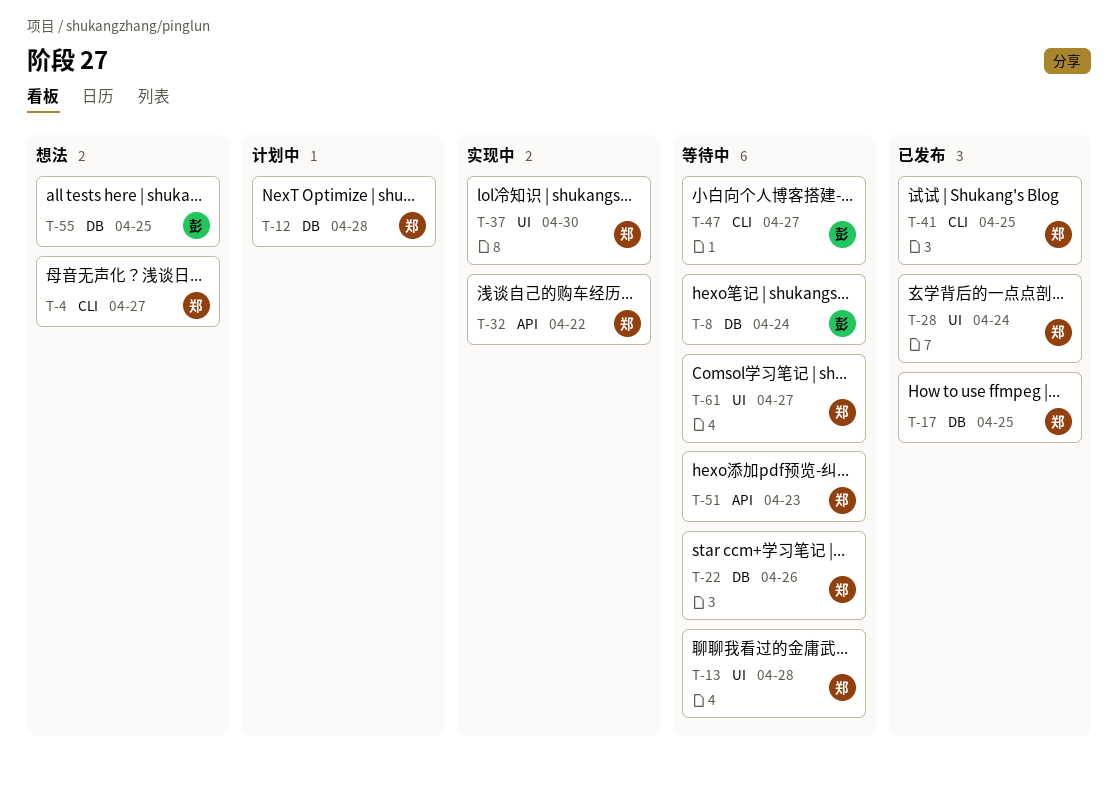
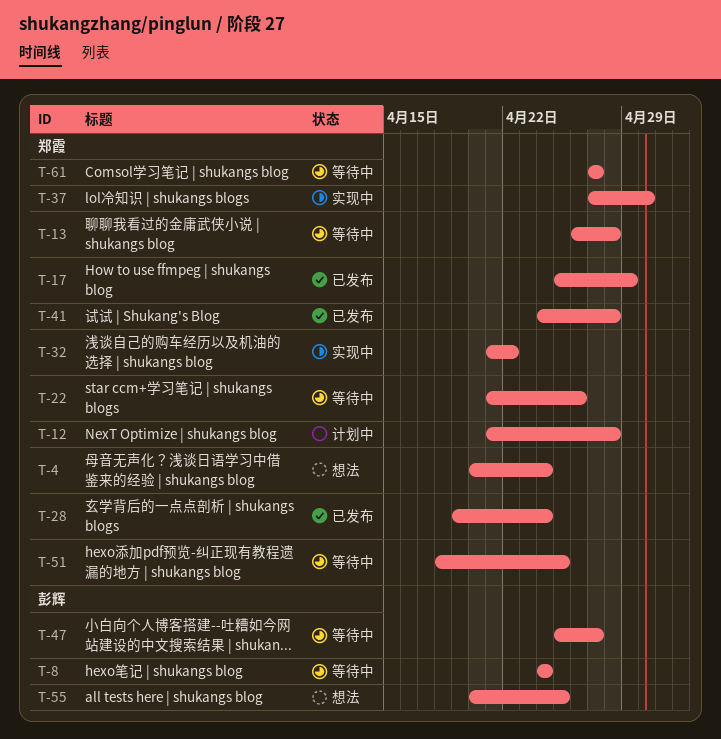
T-4, due: Apr 27 -> Apr 24
T-17, due: Apr 25 -> Apr 29
T-41, due: Apr 25 -> Apr 28
T-51, due: Apr 23 -> Apr 25

